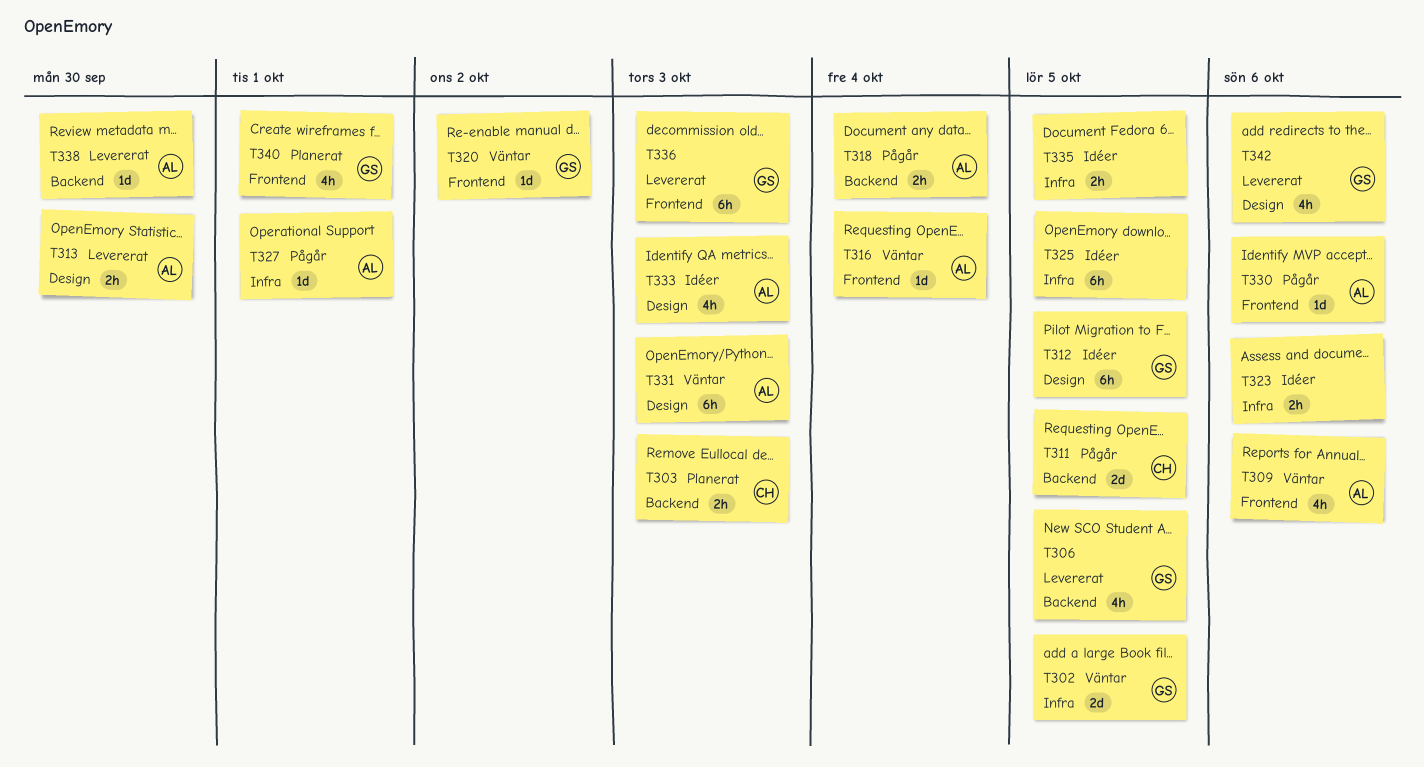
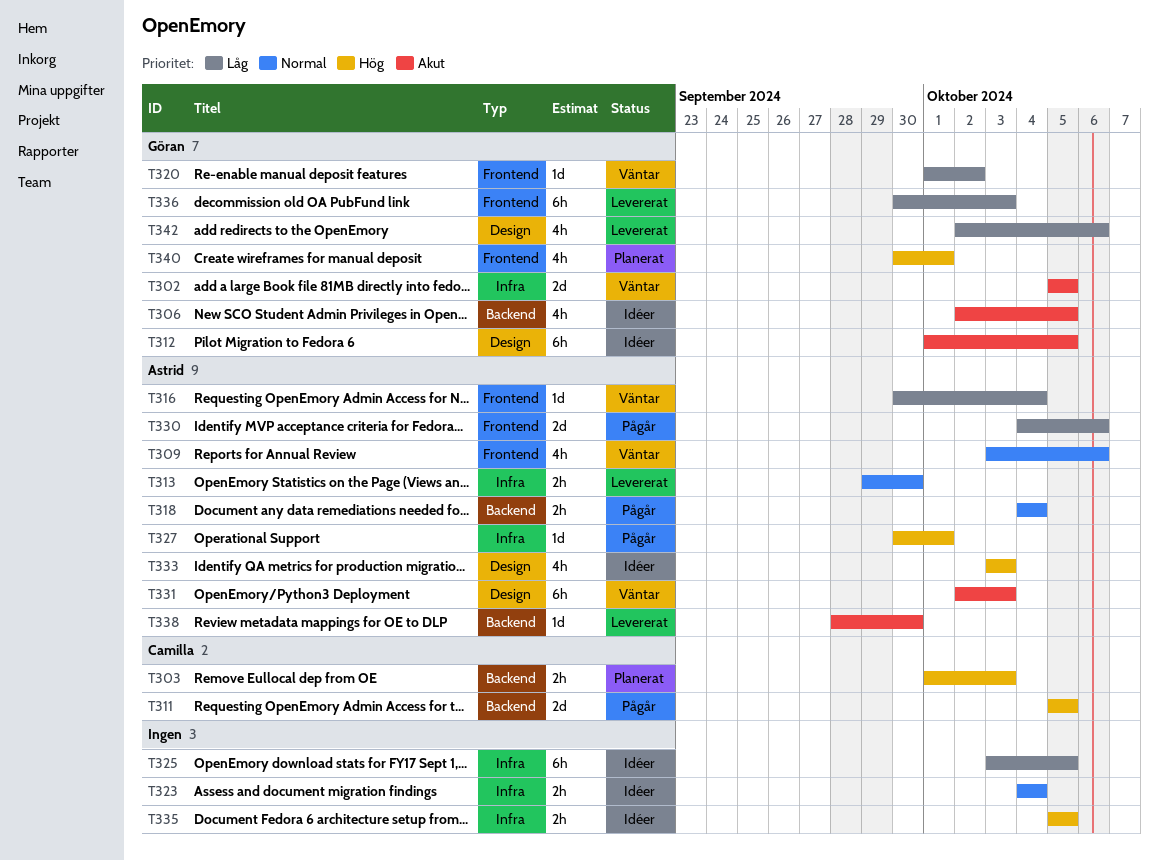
T306, status: Levererat -> Idéer
T313, label: Design -> Infra
T323, due: Oct 6 -> Oct 4
T330, estimate: 1d -> 2d

